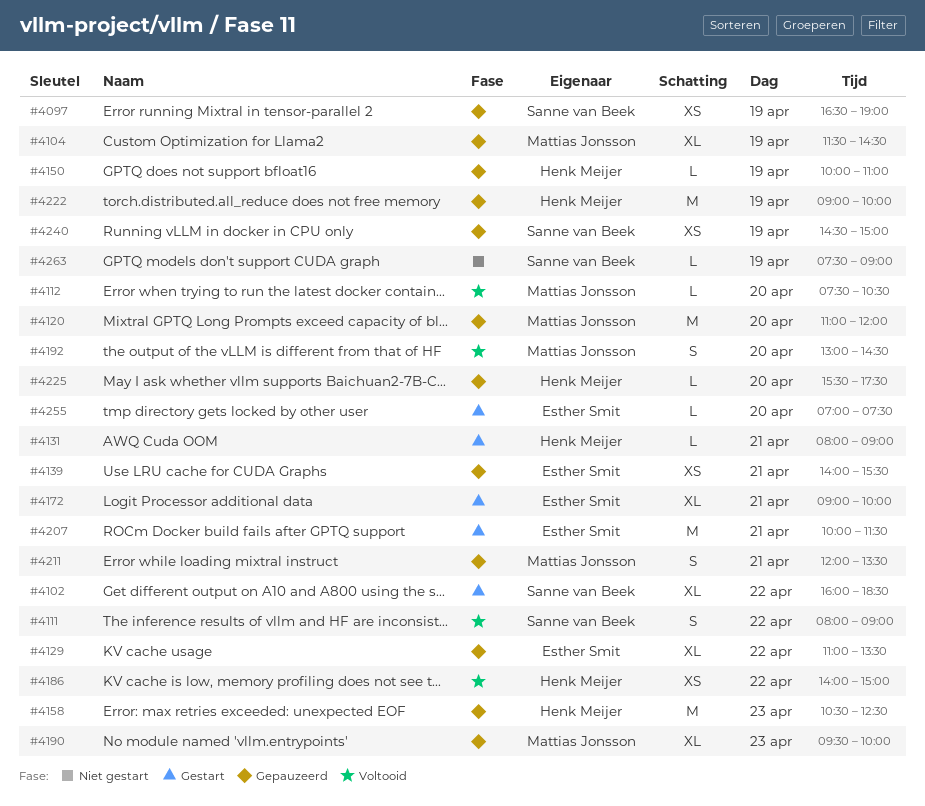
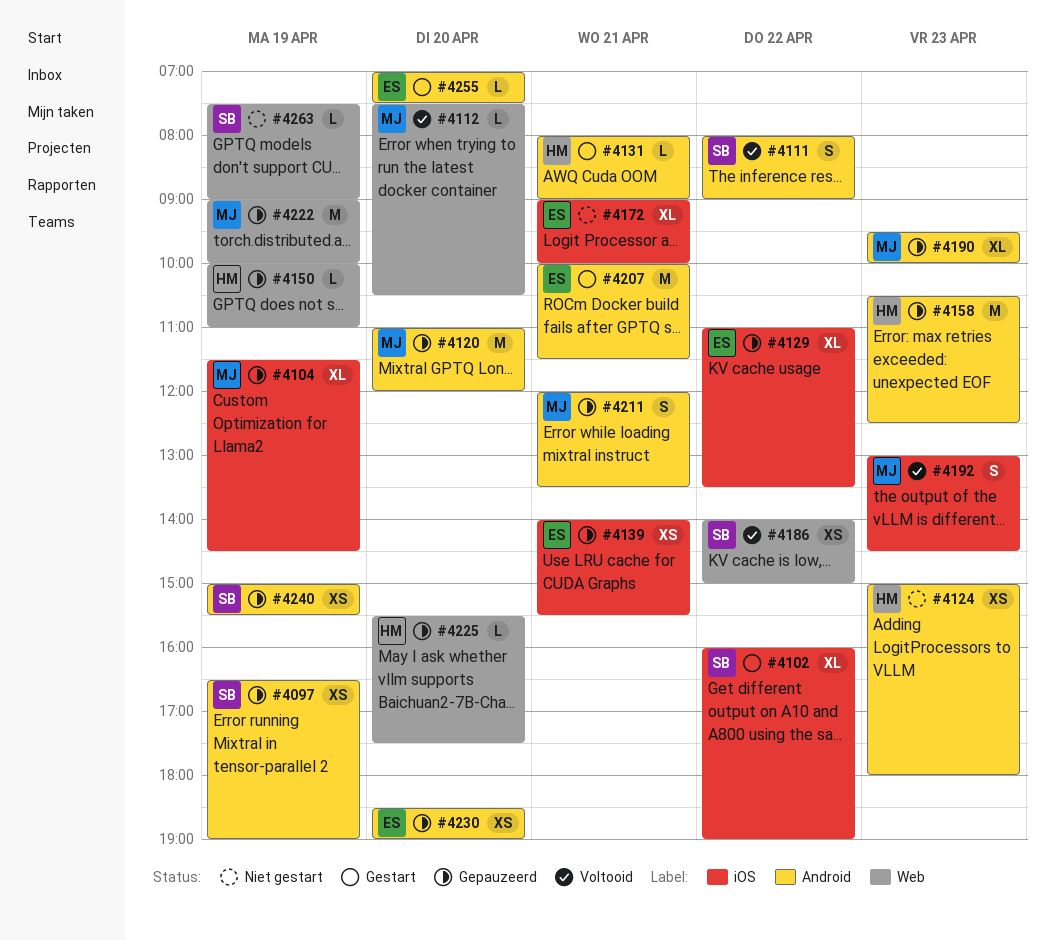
#4102, ends: 18:30 -> 19:00
#4124: none -> present
#4172, status: Gestart -> Niet gestart
#4186, owner: Henk Meijer -> Sanne van Beek
#4192, day: Apr 20 -> Apr 23
#4222, owner: Henk Meijer -> Mattias Jonsson
#4230: none -> present
#4240, begins: 14:30 -> 15:00
#4240, ends: 15:00 -> 15:30

